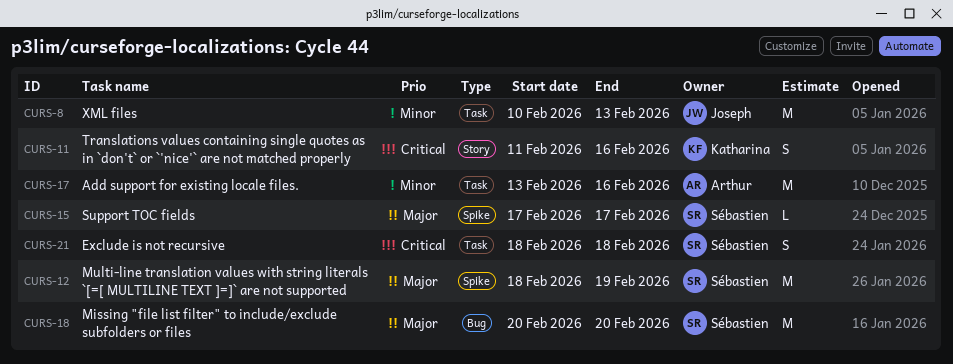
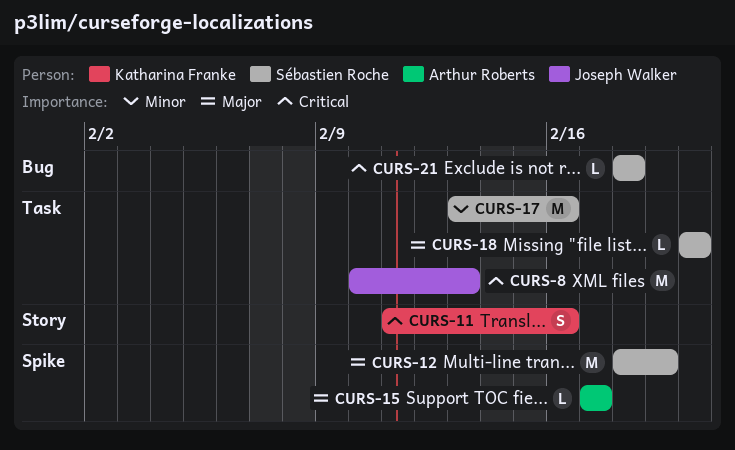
CURS-8, priority: Minor -> Critical
CURS-15, owner: Sébastien Roche -> Arthur Roberts
CURS-17, owner: Arthur Roberts -> Sébastien Roche
CURS-18, label: Bug -> Task
CURS-18, estimate: M -> L
CURS-21, label: Task -> Bug
CURS-21, estimate: S -> L

